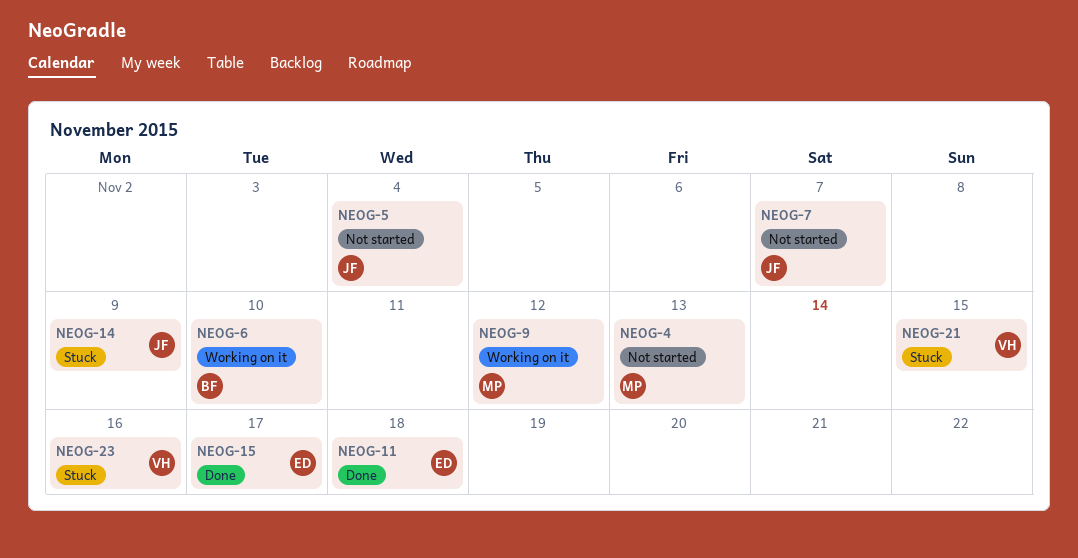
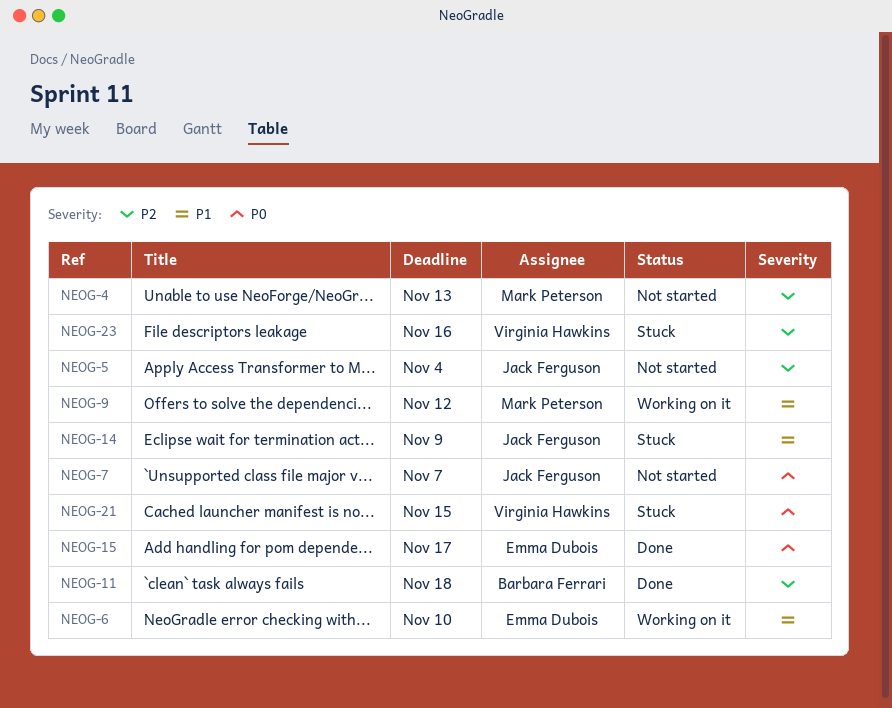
NEOG-6, owner: Barbara Ferrari -> Emma Dubois
NEOG-11, owner: Emma Dubois -> Barbara Ferrari

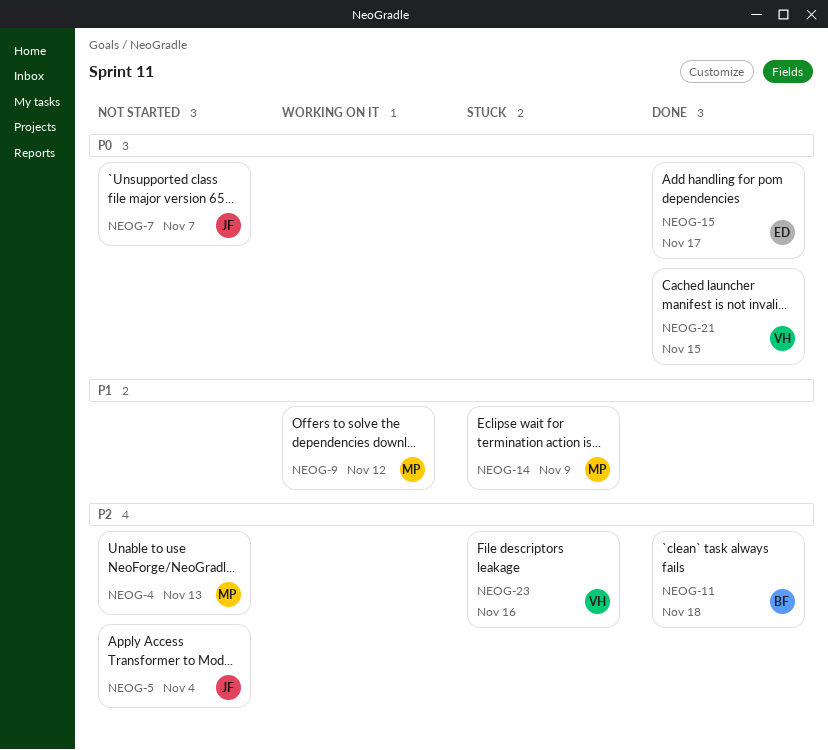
NEOG-6: present -> none
NEOG-14, owner: Jack Ferguson -> Mark Peterson
NEOG-21, status: Stuck -> Done

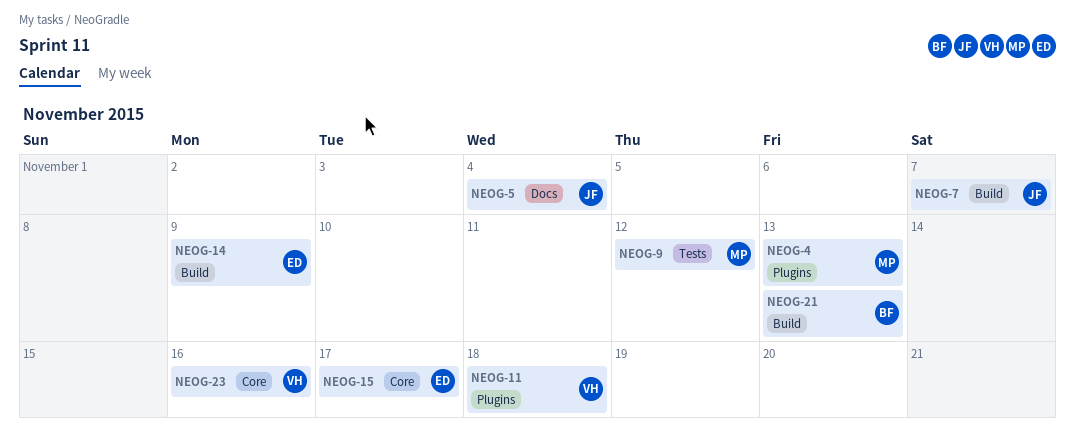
NEOG-11, owner: BF -> VH
NEOG-14, owner: MP -> ED
NEOG-21, owner: VH -> BF
NEOG-21, due: Nov 15 -> Nov 13

